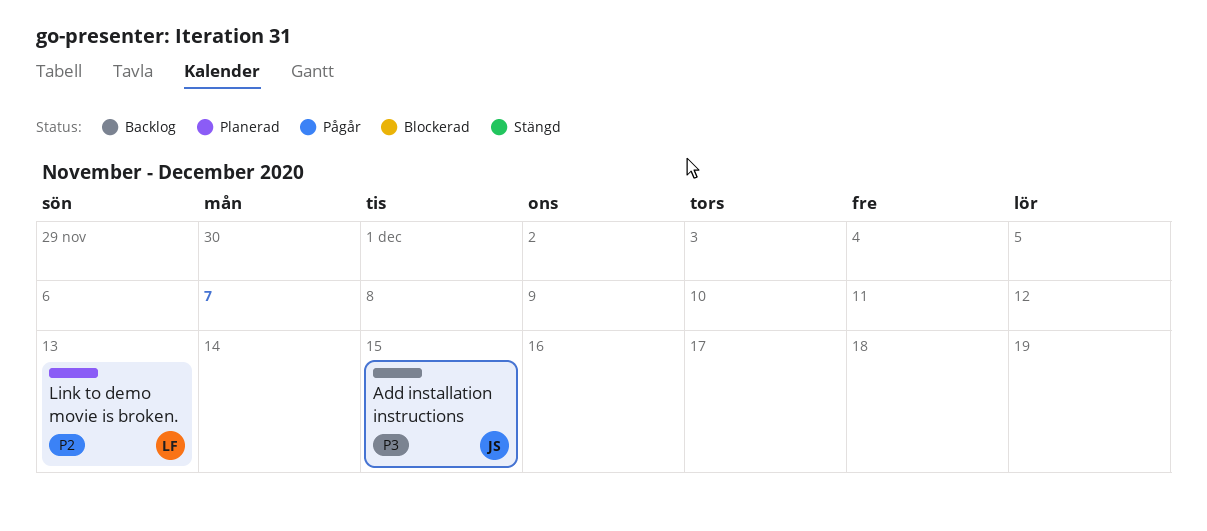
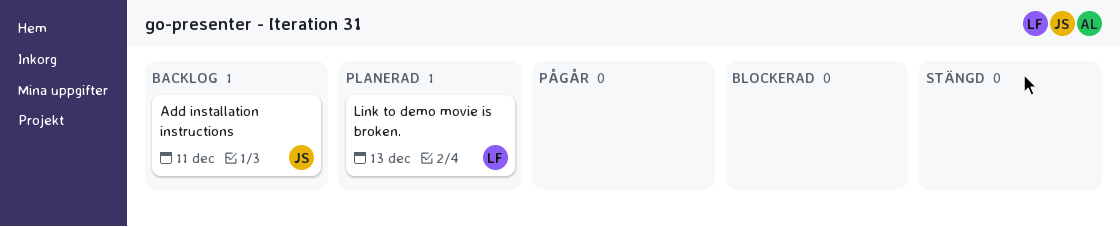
Add installation instructions, due: Dec 15 -> Dec 11

